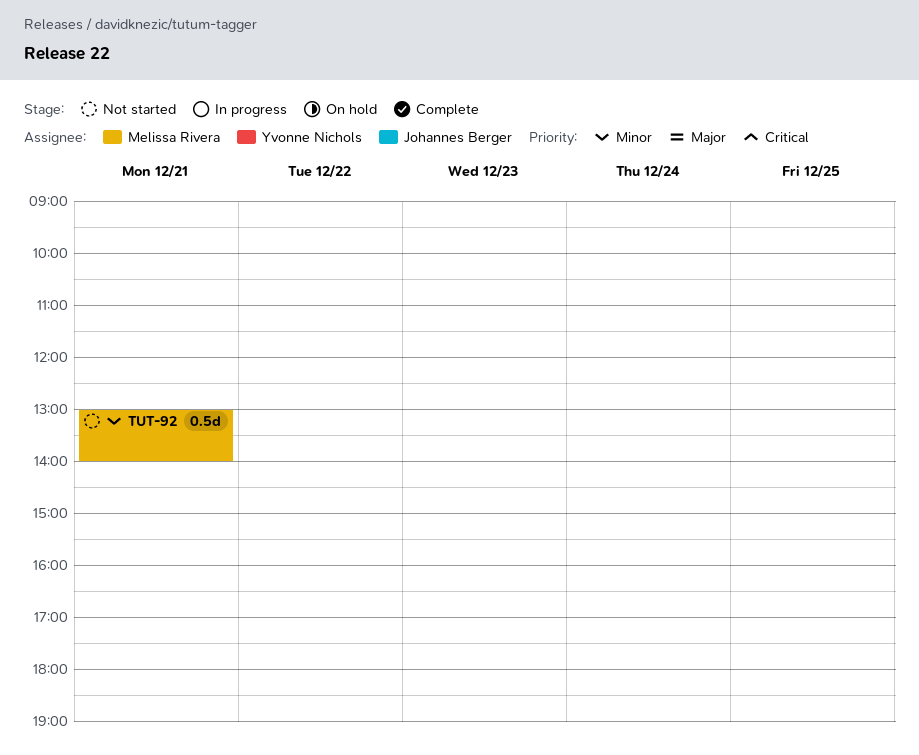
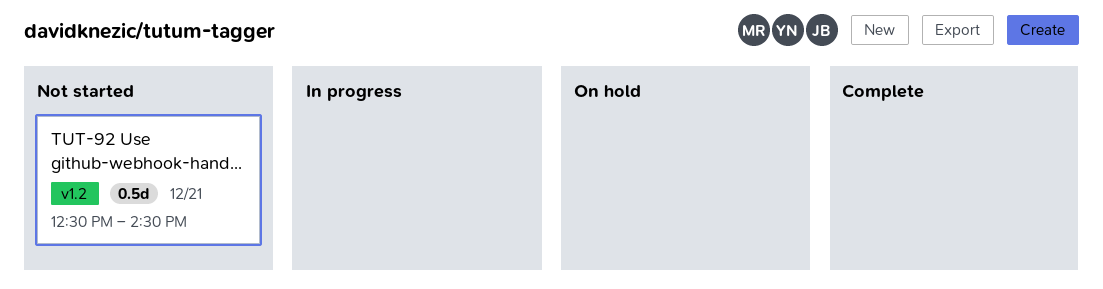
TUT-92, begins: 13:00 -> 12:30
TUT-92, ends: 14:00 -> 14:30

